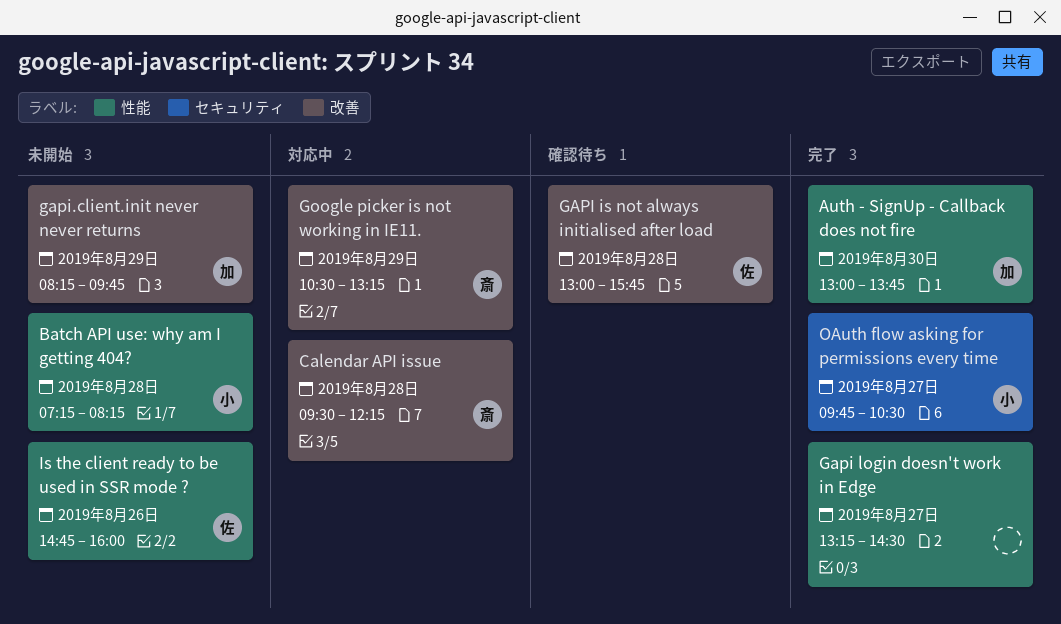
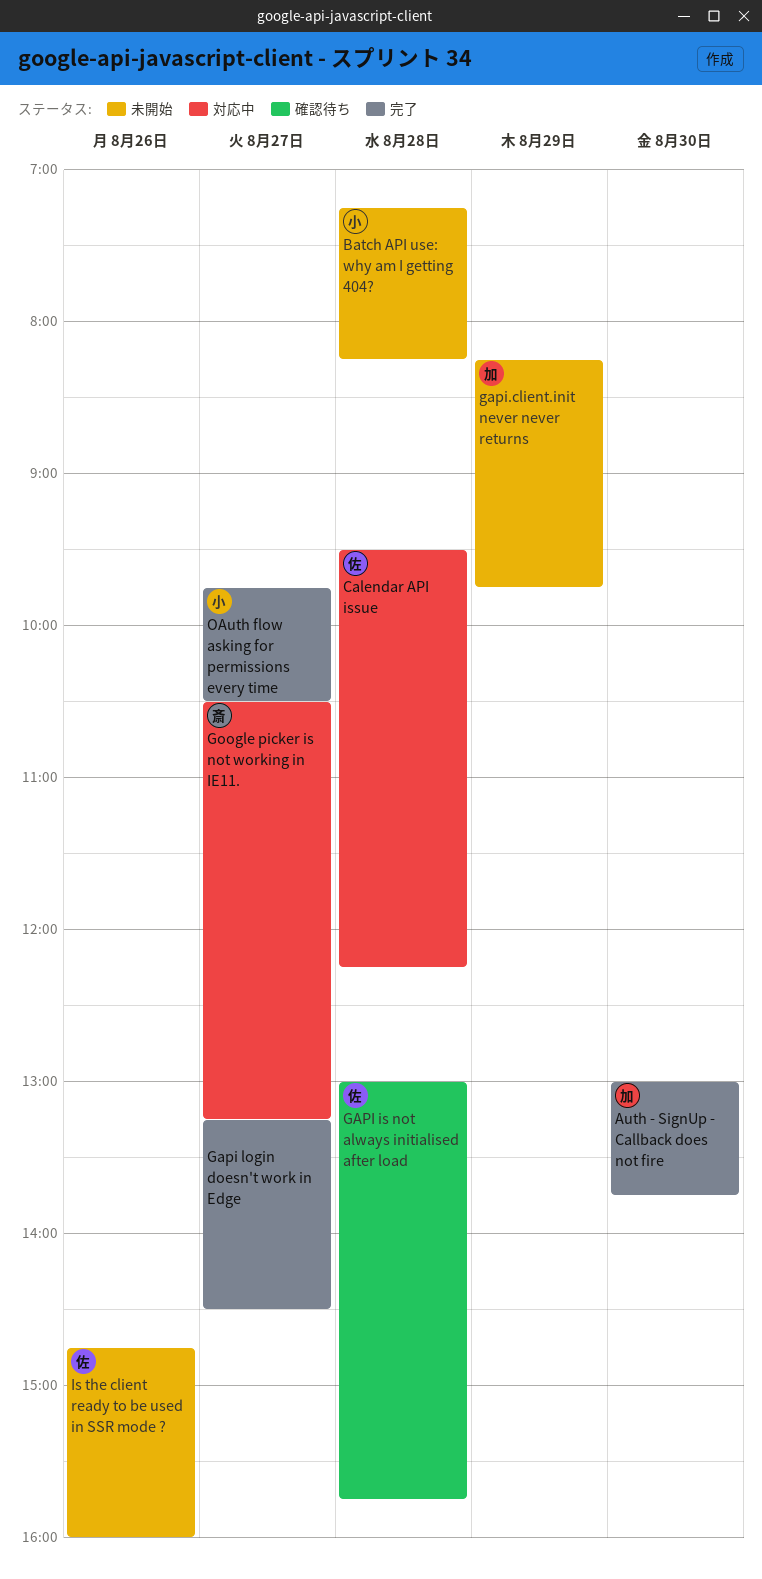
Calendar API issue, owner: 斎 -> 佐
Google picker is not working in IE11., day: Aug 29 -> Aug 27

